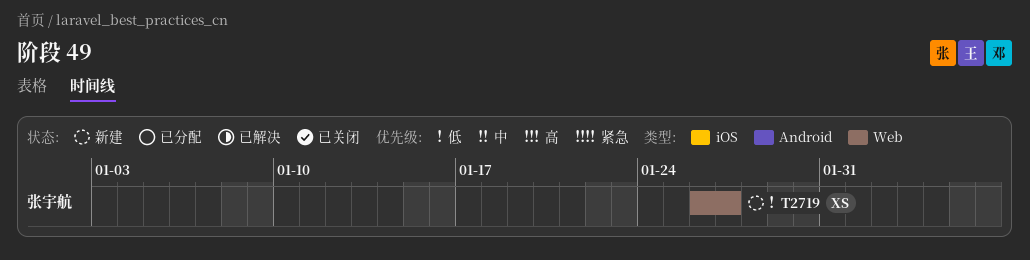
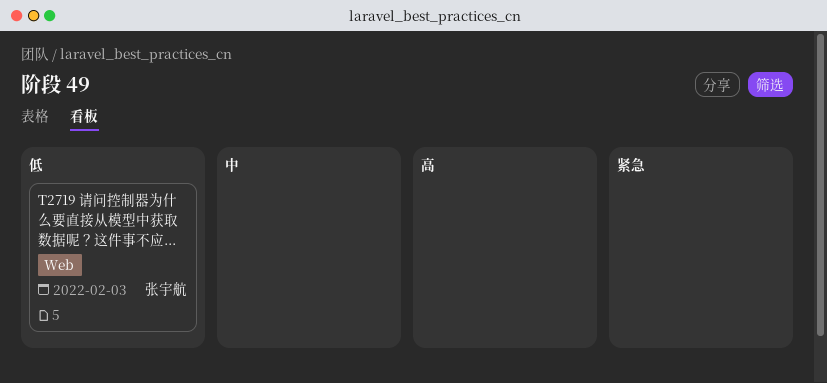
T2719, due: Jan 27 -> Feb 3

